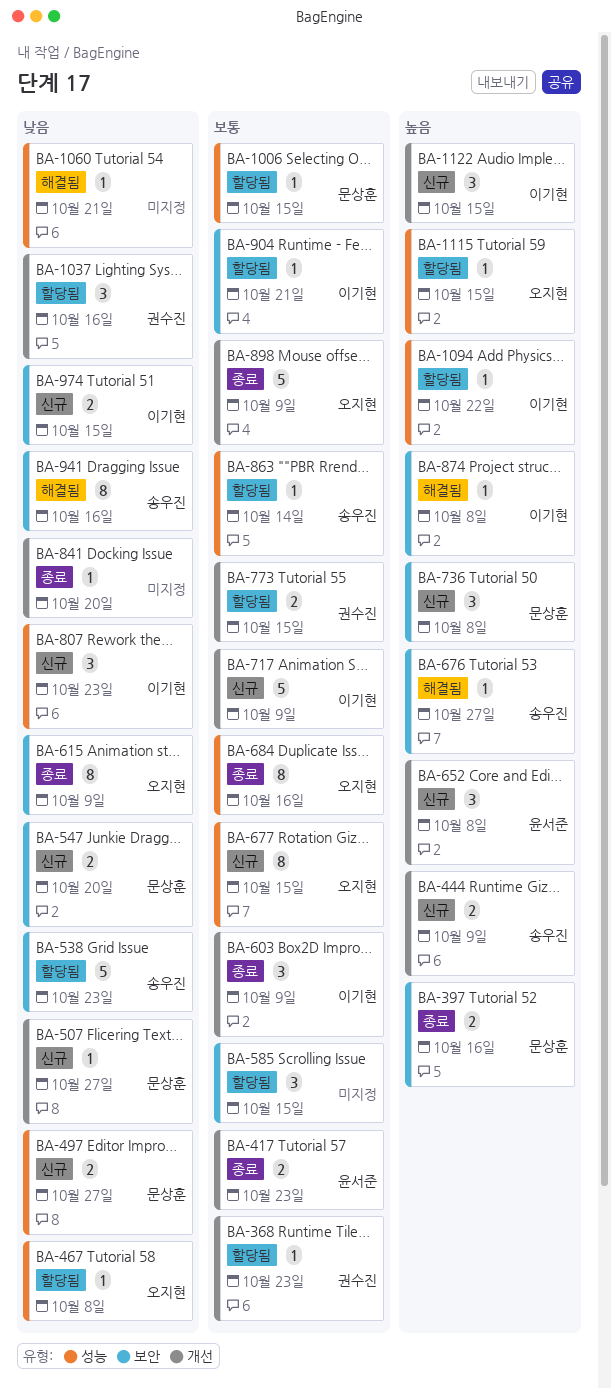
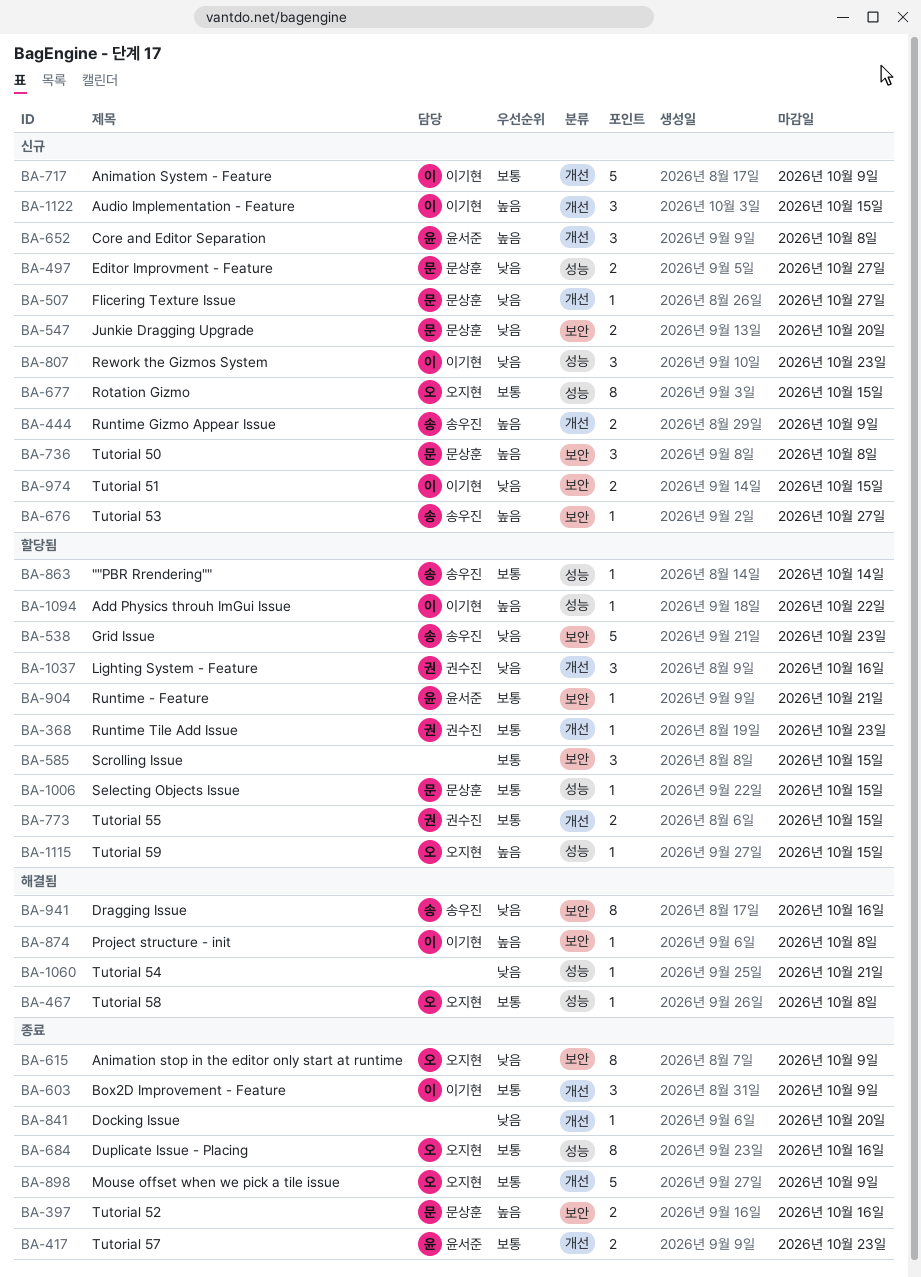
BA-467, status: 할당됨 -> 해결됨
BA-467, priority: 낮음 -> 보통
BA-676, status: 해결됨 -> 신규
BA-904, owner: 이기현 -> 윤서준

